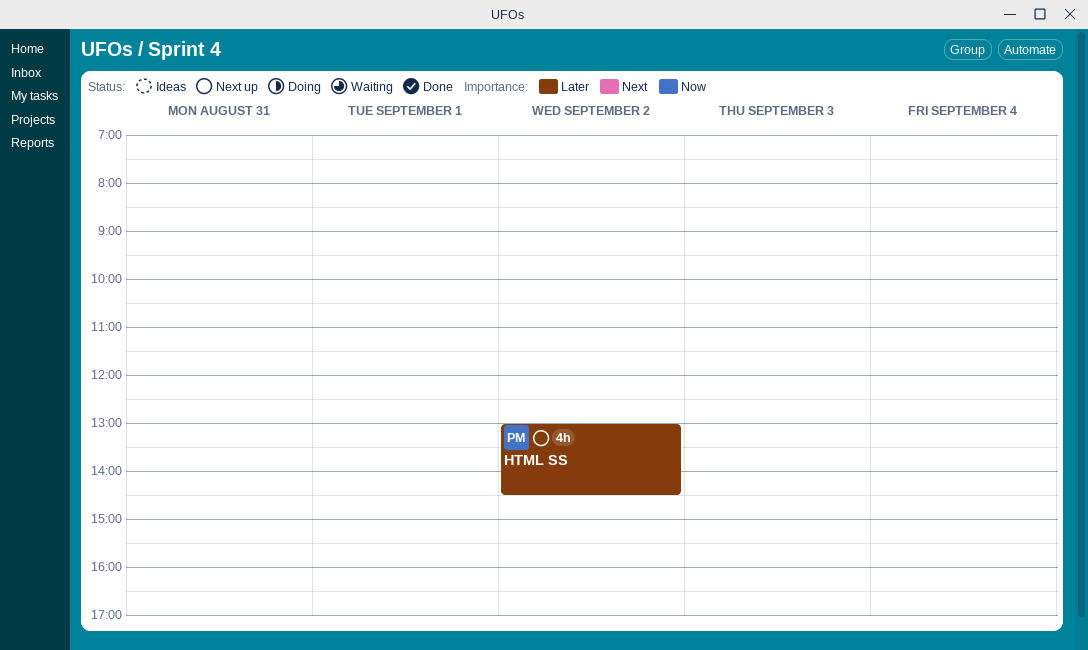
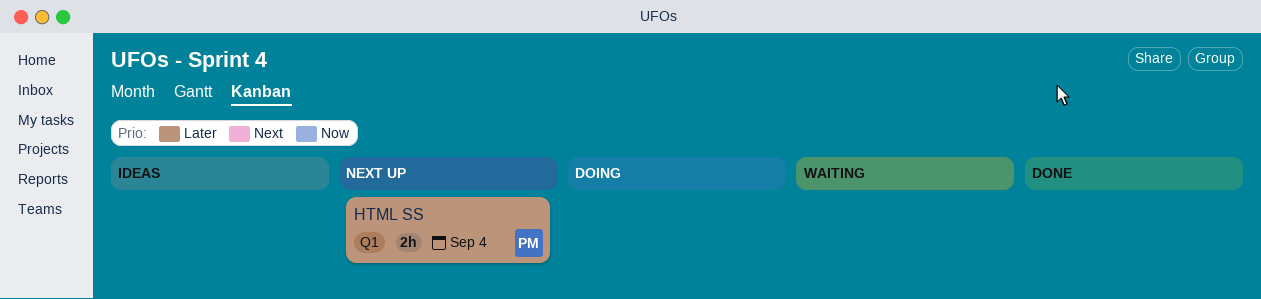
HTML SS, estimate: 4h -> 2h
HTML SS, day: Sep 2 -> Sep 4

